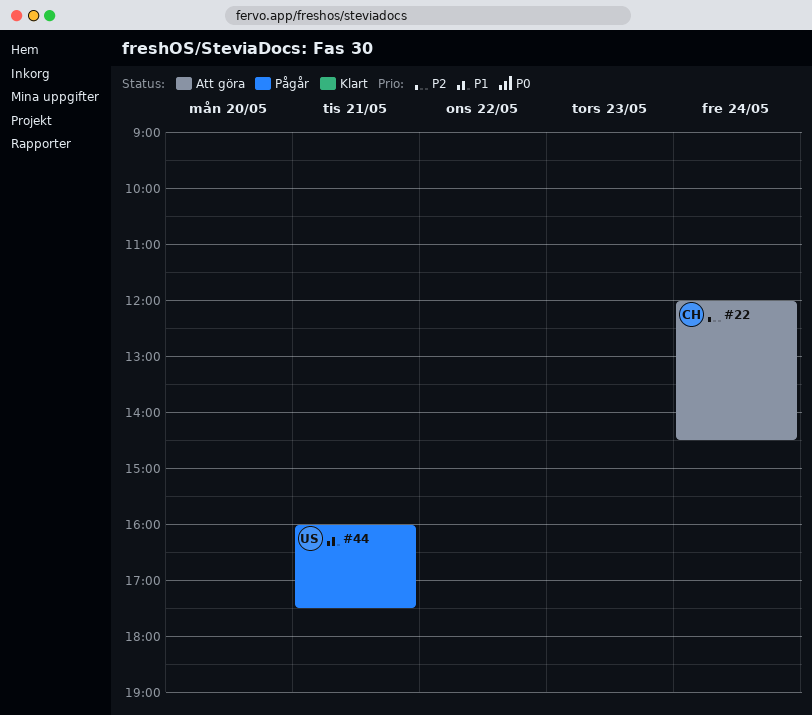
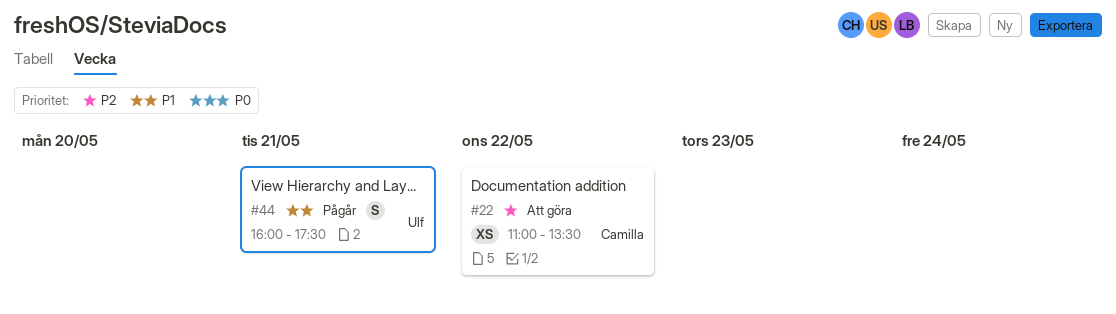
#22, day: May 24 -> May 22
#22, begins: 12:00 -> 11:00
#22, ends: 14:30 -> 13:30

